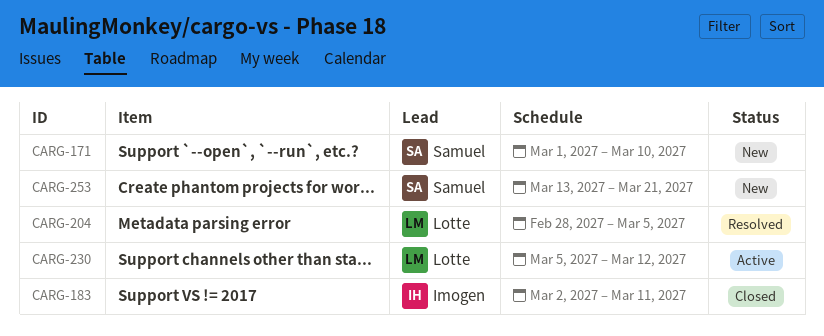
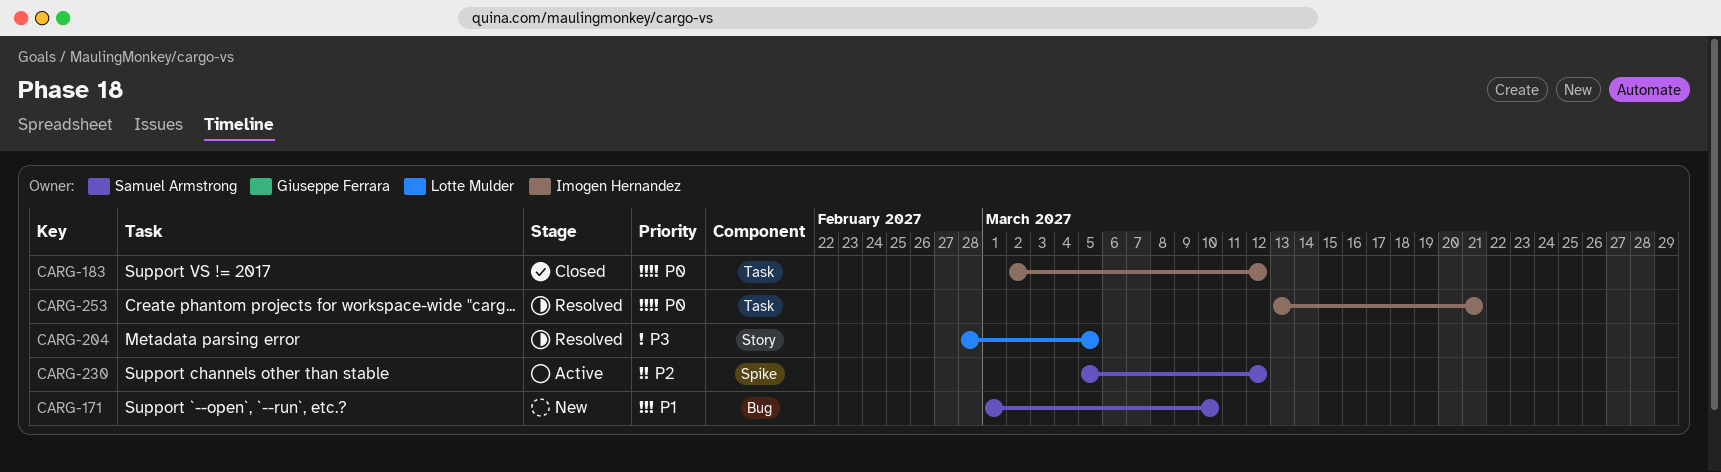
CARG-183, due: Mar 11 -> Mar 12
CARG-230, owner: Lotte Mulder -> Samuel Armstrong
CARG-253, status: New -> Resolved
CARG-253, owner: Samuel Armstrong -> Imogen Hernandez

